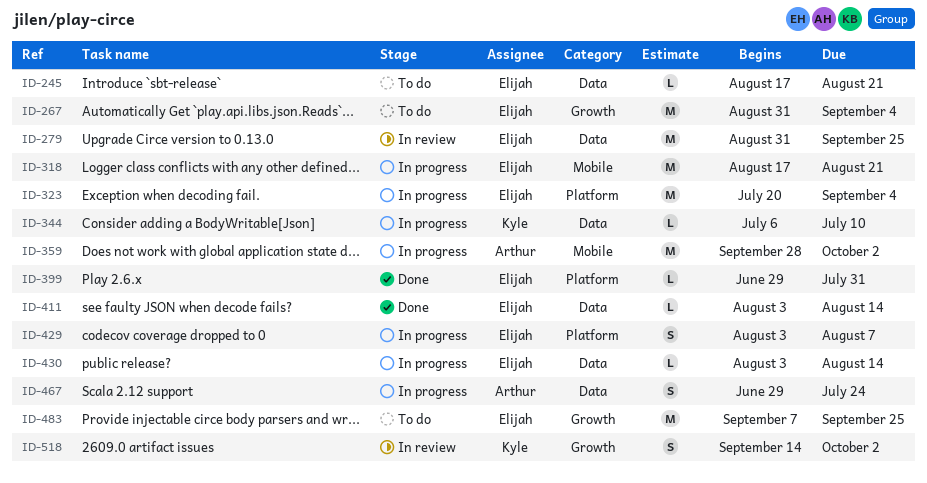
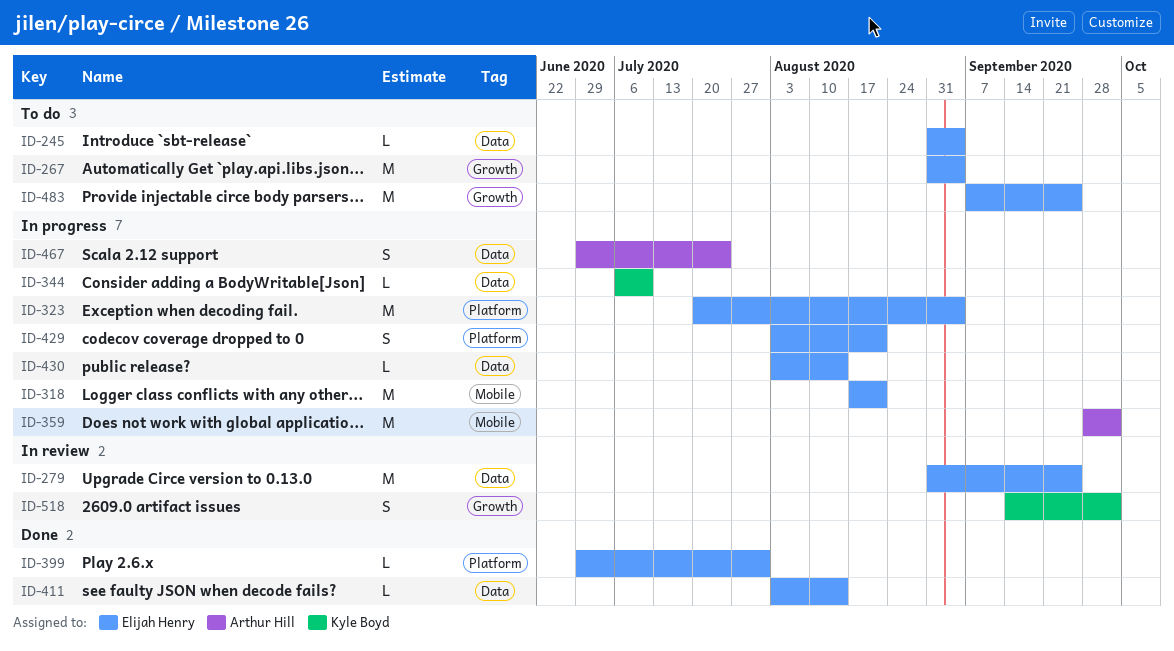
ID-245, start: Aug 17 -> Aug 31
ID-245, due: Aug 21 -> Sep 4
ID-429, due: Aug 7 -> Aug 21

